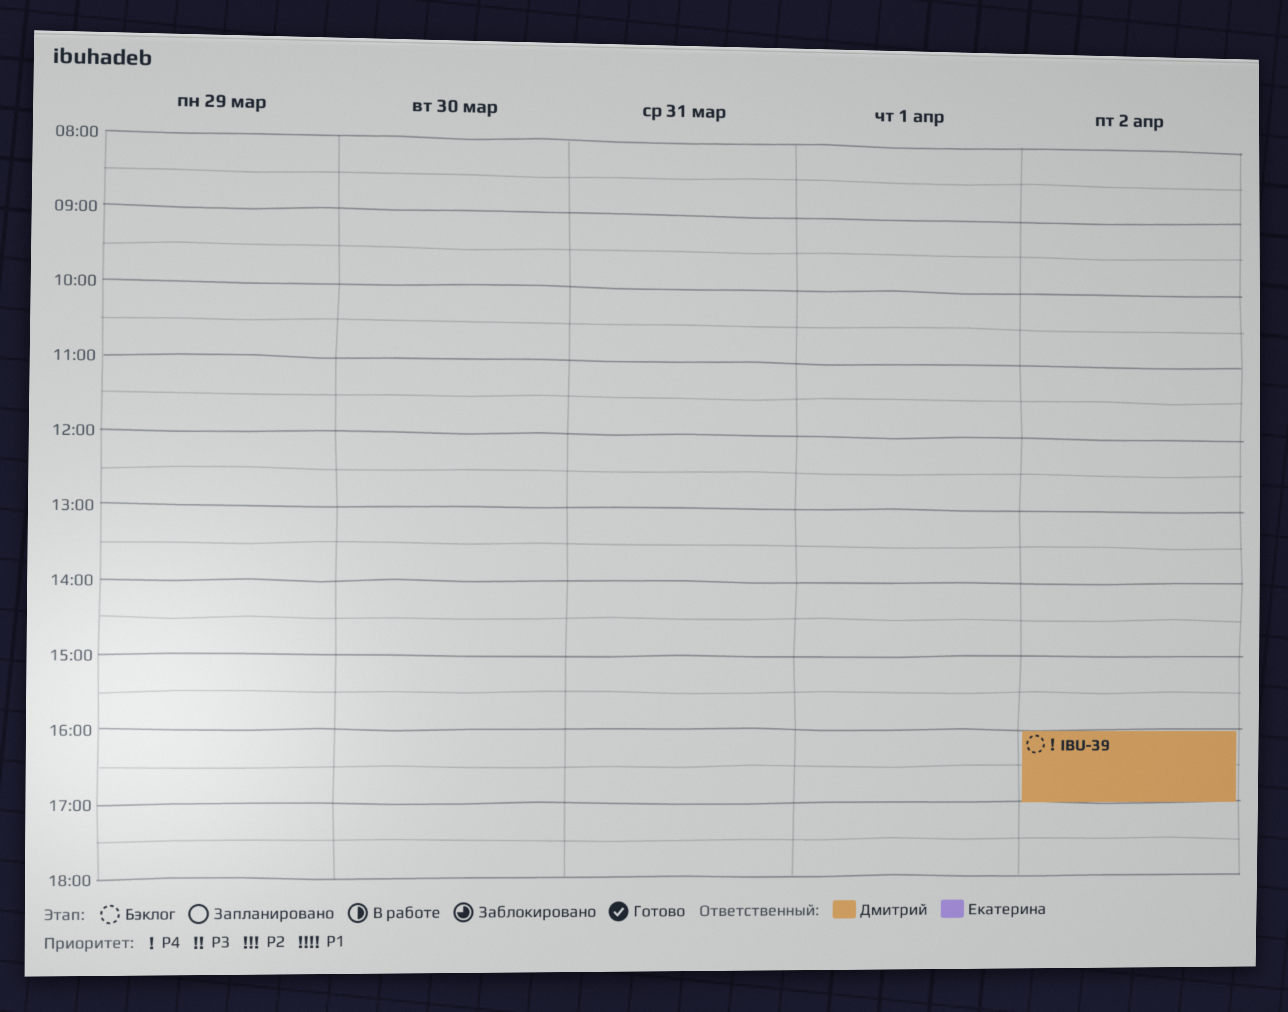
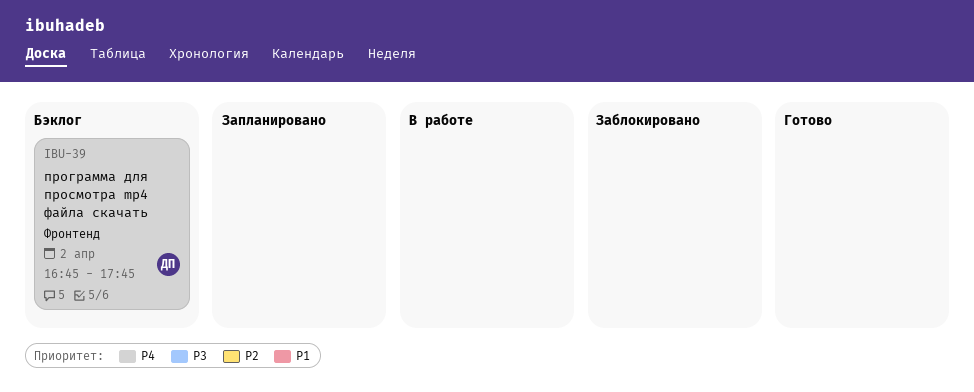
IBU-39, begins: 16:00 -> 16:45
IBU-39, ends: 17:00 -> 17:45

